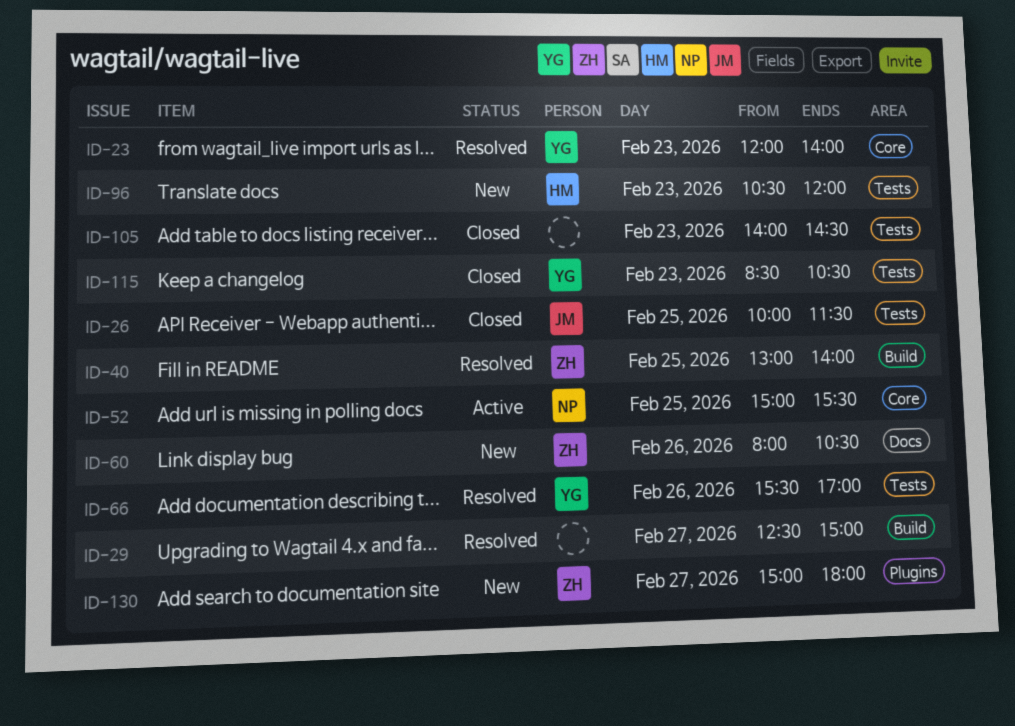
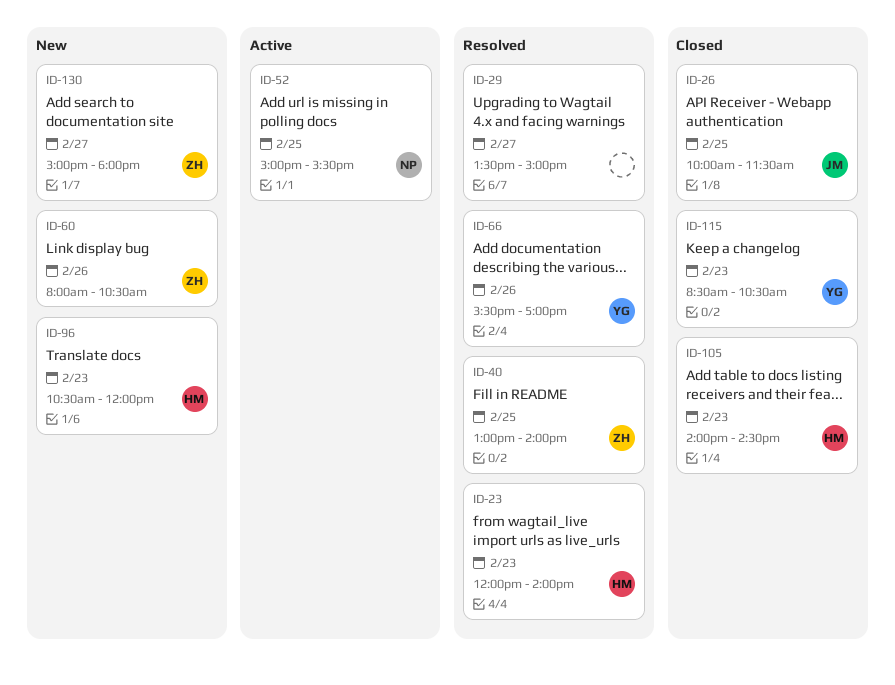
ID-23, owner: YG -> HM
ID-29, begins: 12:30 -> 13:30
ID-105, owner: none -> HM

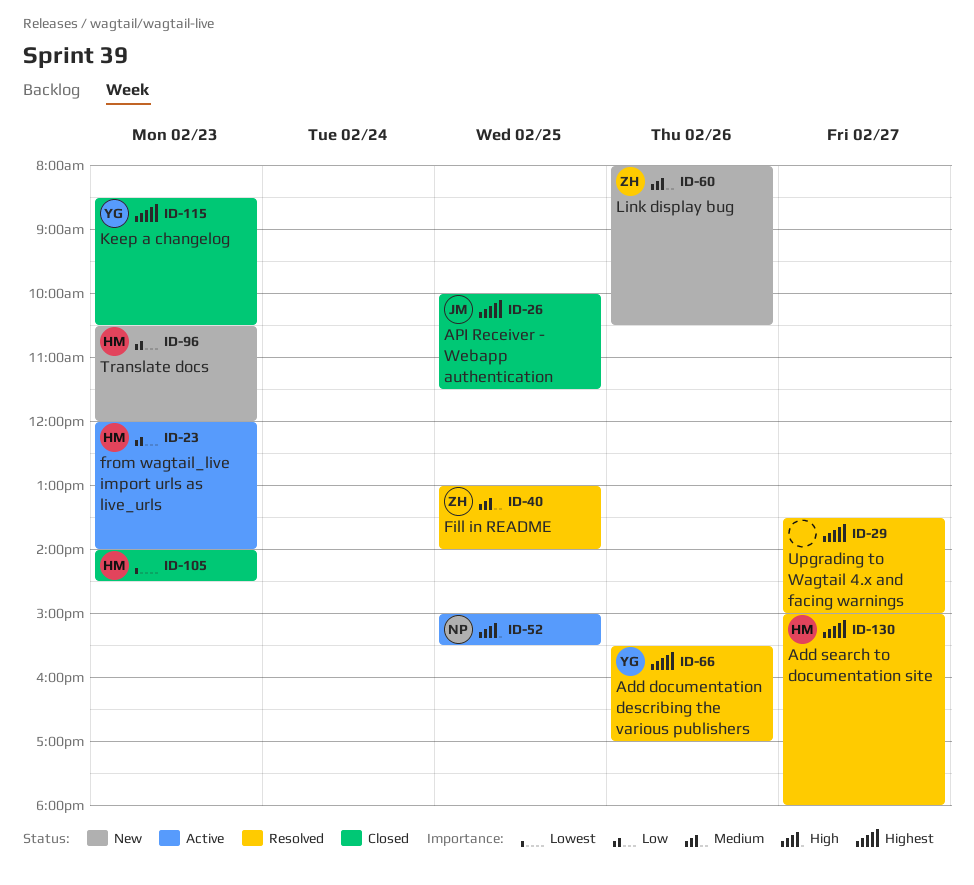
ID-23, status: Resolved -> Active
ID-130, status: New -> Resolved
ID-130, owner: ZH -> HM

